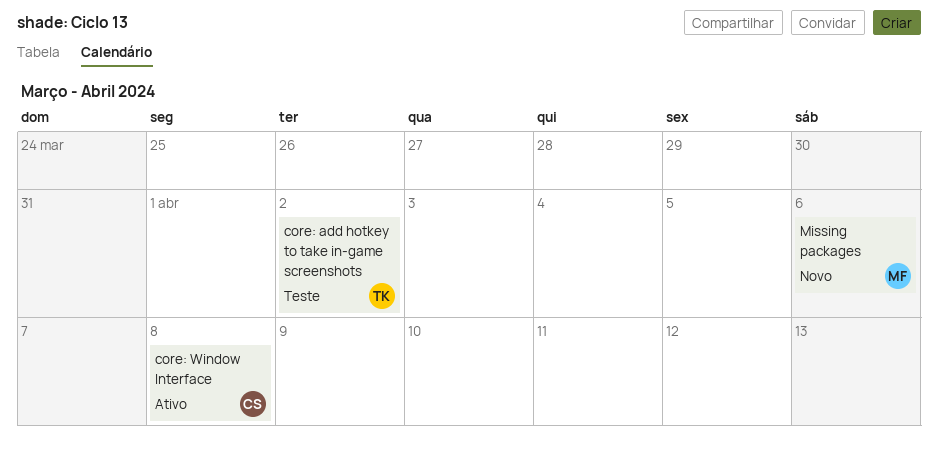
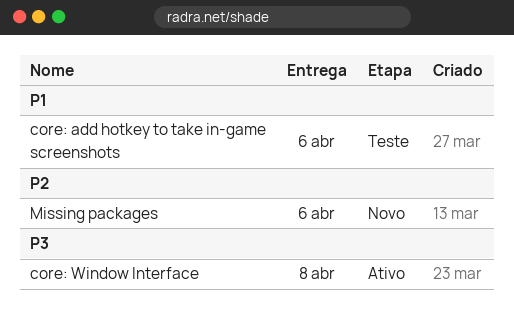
core: add hotkey to take in-game screenshots, due: Apr 2 -> Apr 6

